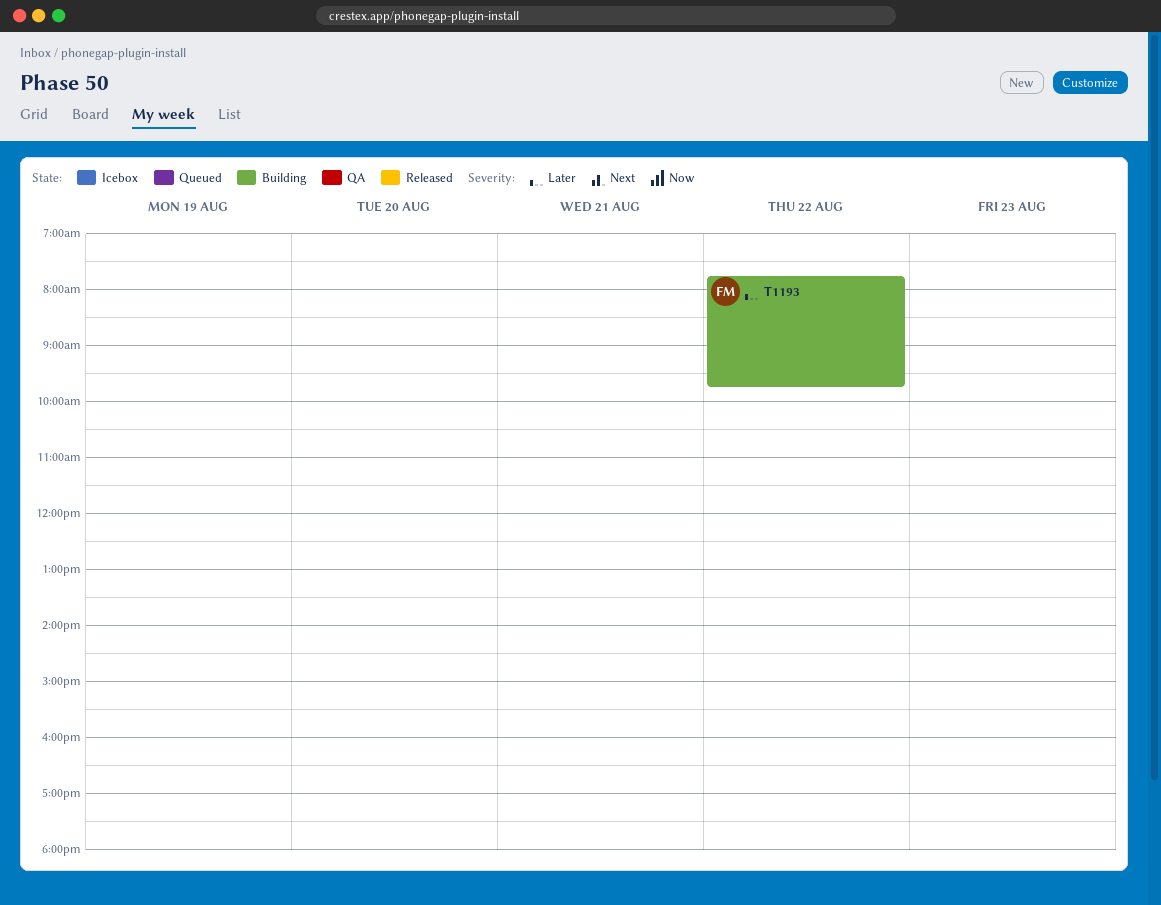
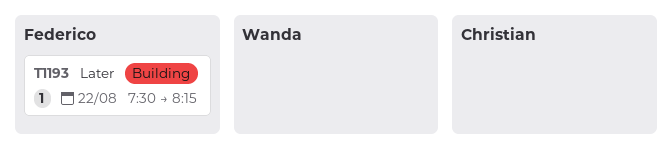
T1193, begins: 07:45 -> 07:30
T1193, ends: 09:45 -> 08:15

